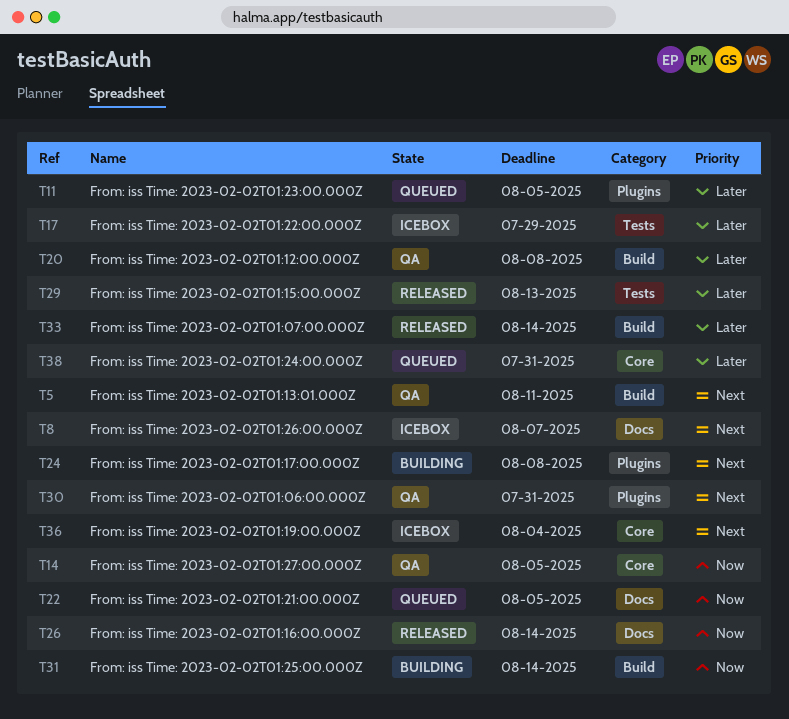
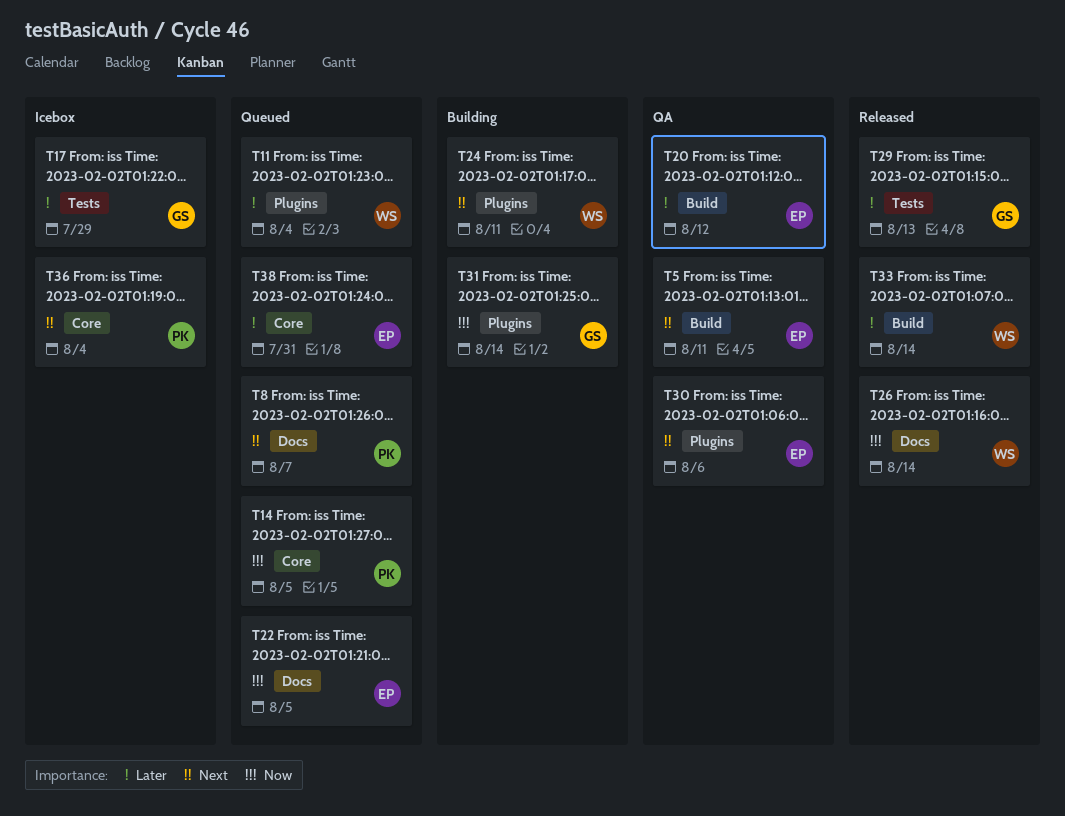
T8, status: Icebox -> Queued
T11, due: Aug 5 -> Aug 4
T14, status: QA -> Queued
T20, due: Aug 8 -> Aug 12
T24, due: Aug 8 -> Aug 11
T30, due: Jul 31 -> Aug 6
T31, label: Build -> Plugins

